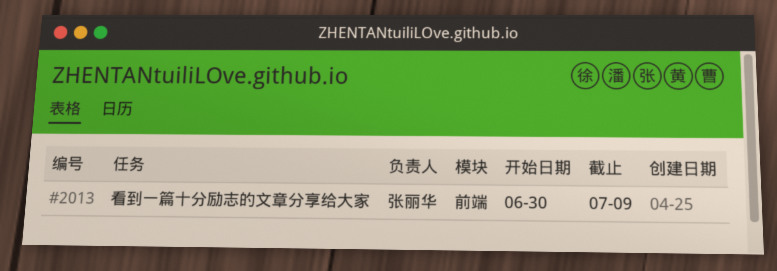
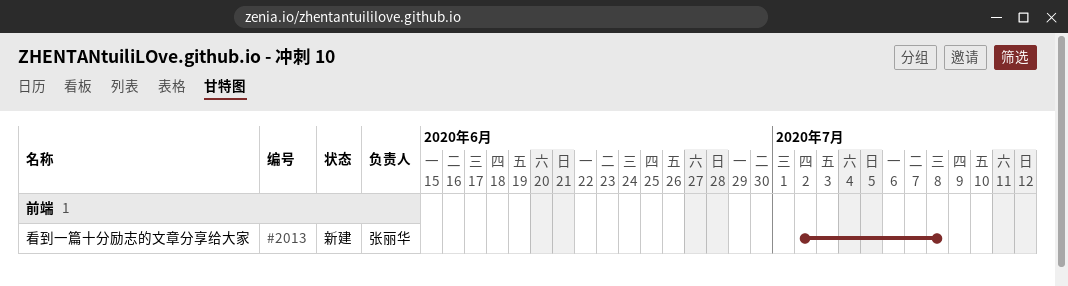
#2013, start: Jun 30 -> Jul 2
#2013, due: Jul 9 -> Jul 8

